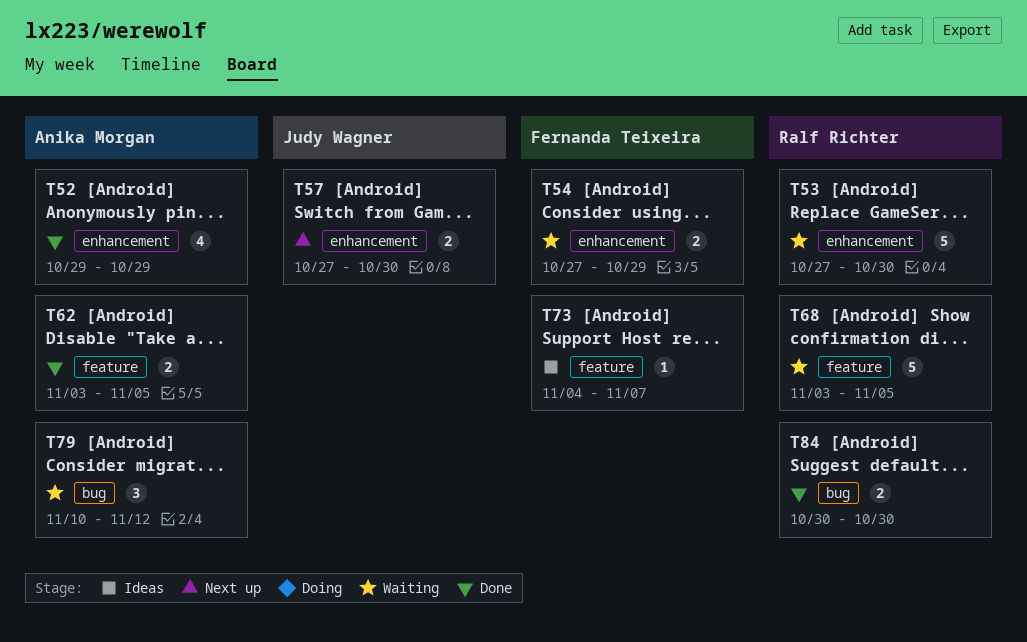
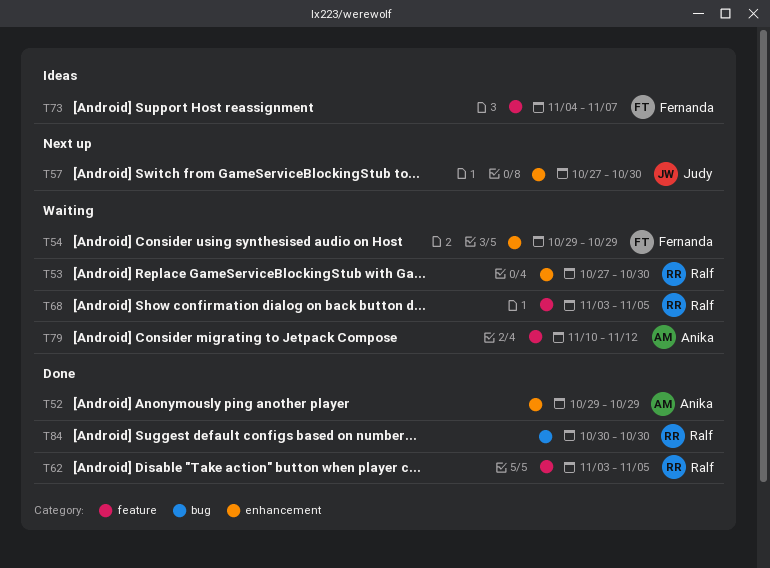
T54, start: Oct 27 -> Oct 29
T62, owner: Anika Morgan -> Ralf Richter
T79, label: bug -> feature

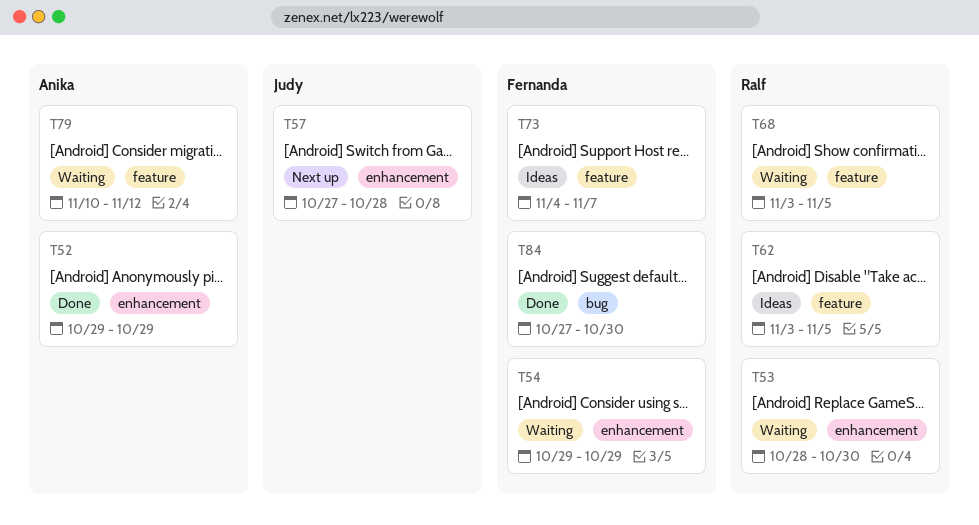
T53, start: Oct 27 -> Oct 28
T57, due: Oct 30 -> Oct 28
T62, status: Done -> Ideas
T84, owner: Ralf -> Fernanda
T84, start: Oct 30 -> Oct 27

